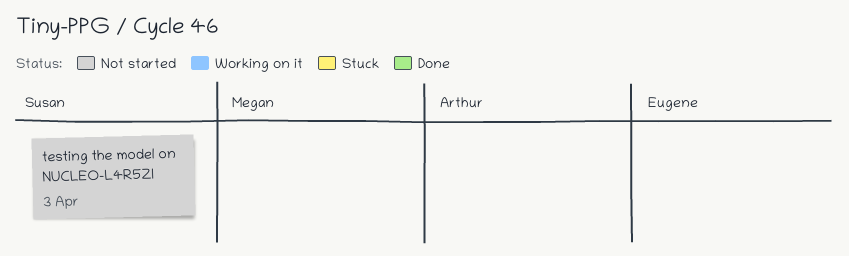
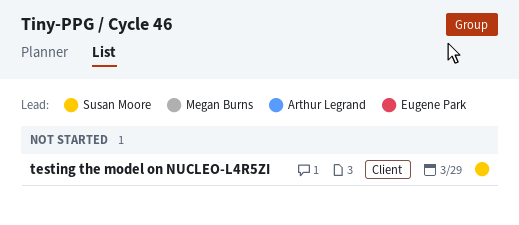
testing the model on NUCLEO-L4R5ZI, due: Apr 3 -> Mar 29

